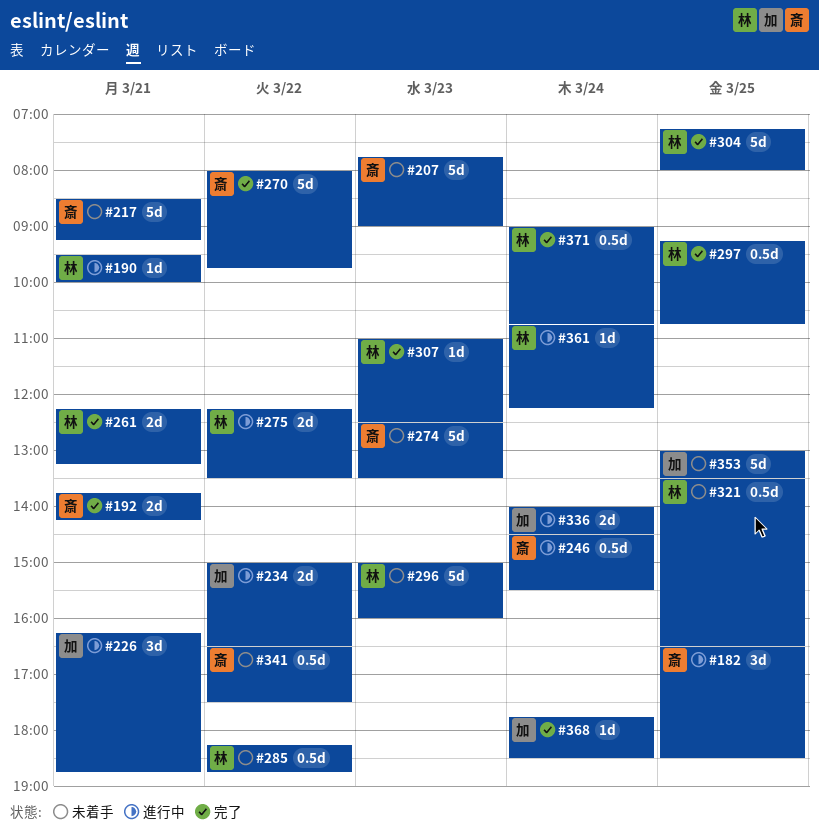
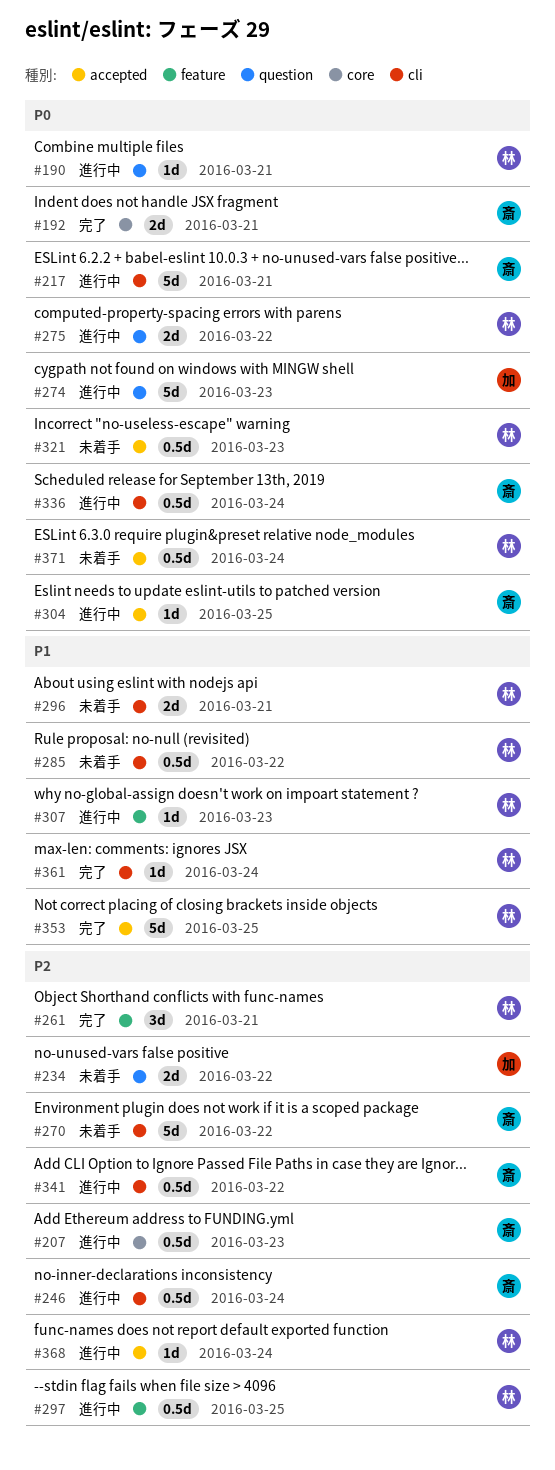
#182: present -> none
#207, status: 未着手 -> 進行中
#207, estimate: 5d -> 0.5d
#217, status: 未着手 -> 進行中
#226: present -> none
#234, status: 進行中 -> 未着手
#261, estimate: 2d -> 3d
#270, status: 完了 -> 未着手
#274, status: 未着手 -> 進行中
#274, owner: 斎 -> 加
#296, estimate: 5d -> 2d
#296, day: Mar 23 -> Mar 21
#297, status: 完了 -> 進行中
#304, status: 完了 -> 進行中
#304, owner: 林 -> 斎
#304, estimate: 5d -> 1d
#307, status: 完了 -> 進行中
#321, day: Mar 25 -> Mar 23
#336, owner: 加 -> 斎
#336, estimate: 2d -> 0.5d
#341, status: 未着手 -> 進行中
#353, status: 未着手 -> 完了
#353, owner: 加 -> 林
#361, status: 進行中 -> 完了
#368, status: 完了 -> 進行中
#368, owner: 加 -> 林
#371, status: 完了 -> 未着手

